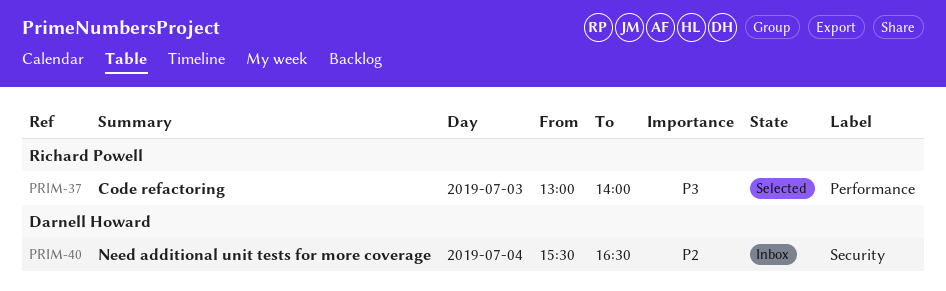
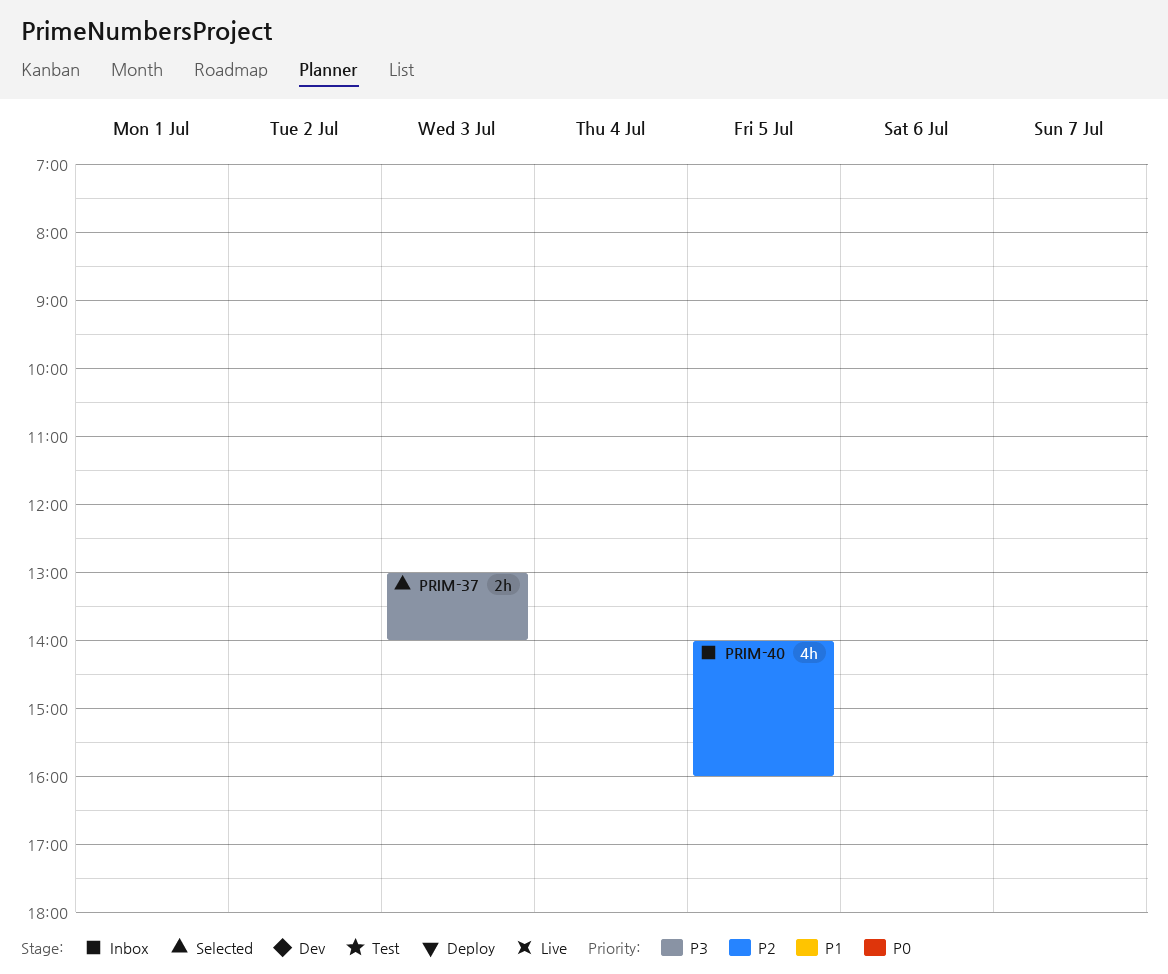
PRIM-40, day: Jul 4 -> Jul 5
PRIM-40, begins: 15:30 -> 14:00
PRIM-40, ends: 16:30 -> 16:00

